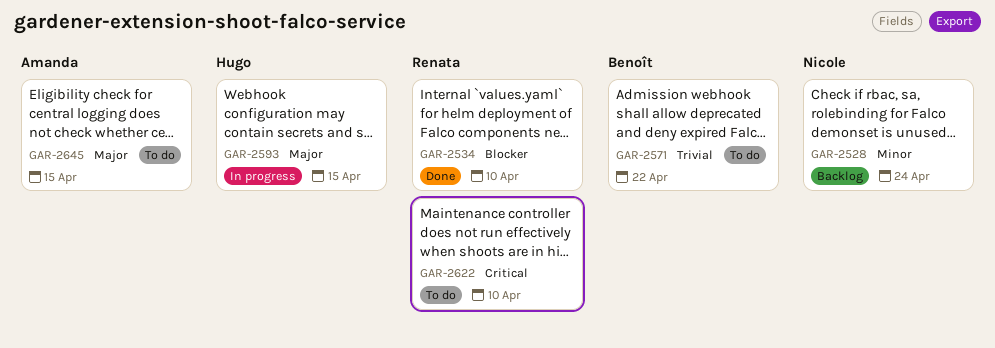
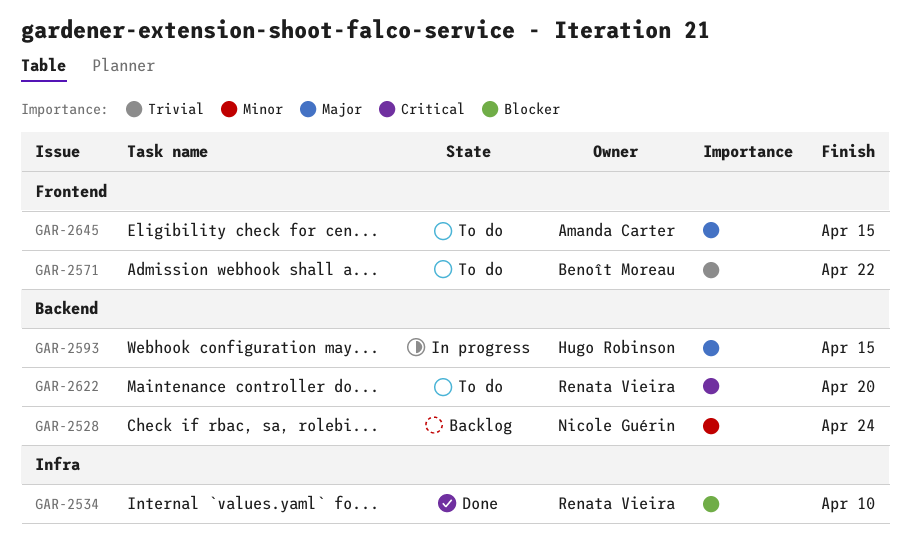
GAR-2622, due: Apr 10 -> Apr 20

